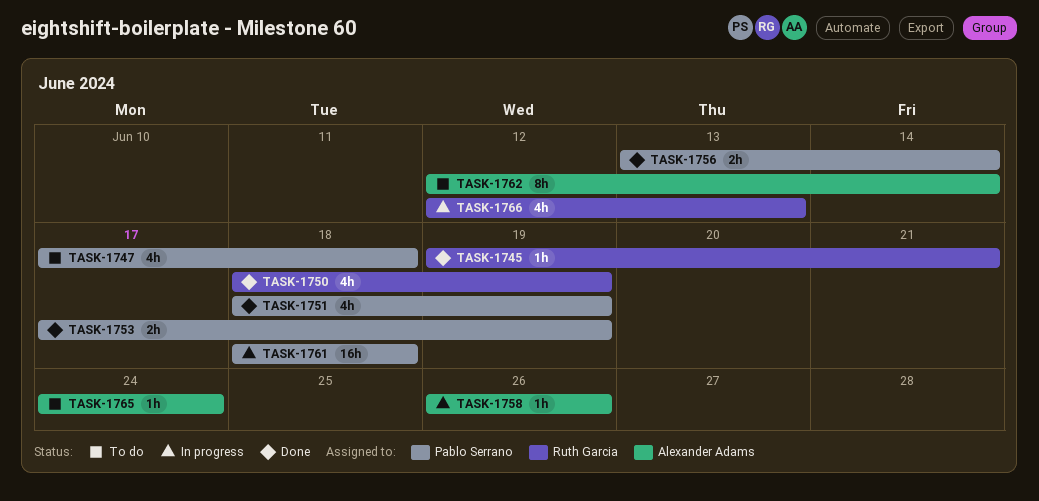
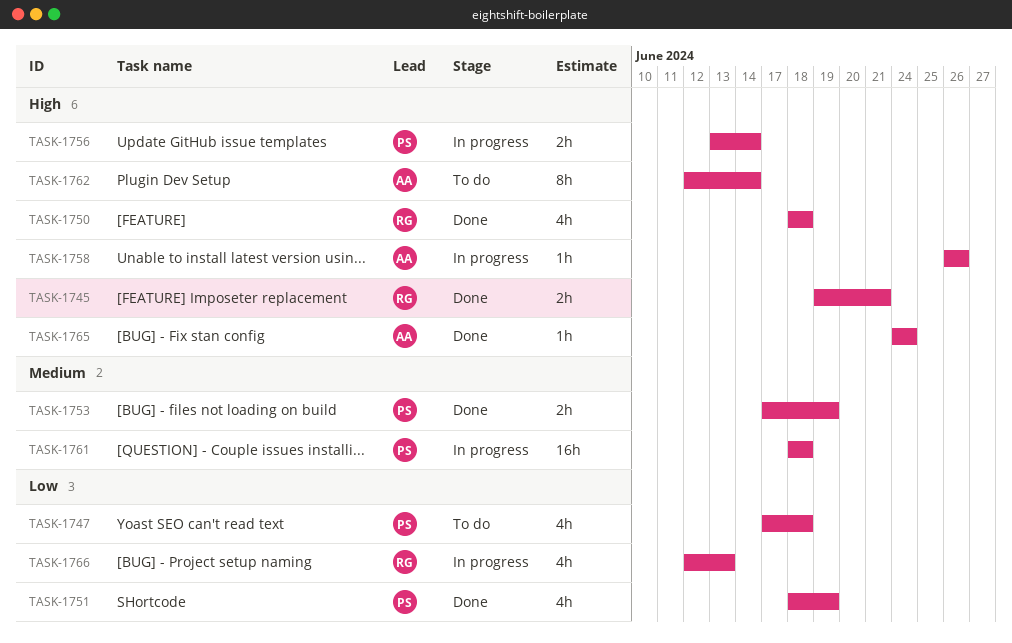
TASK-1745, estimate: 1h -> 2h
TASK-1750, due: Jun 19 -> Jun 18
TASK-1756, status: Done -> In progress
TASK-1765, status: To do -> Done

